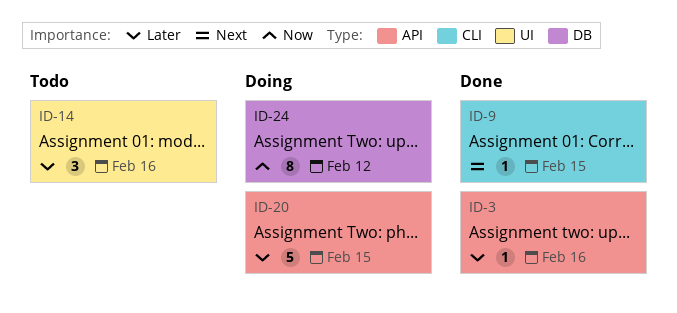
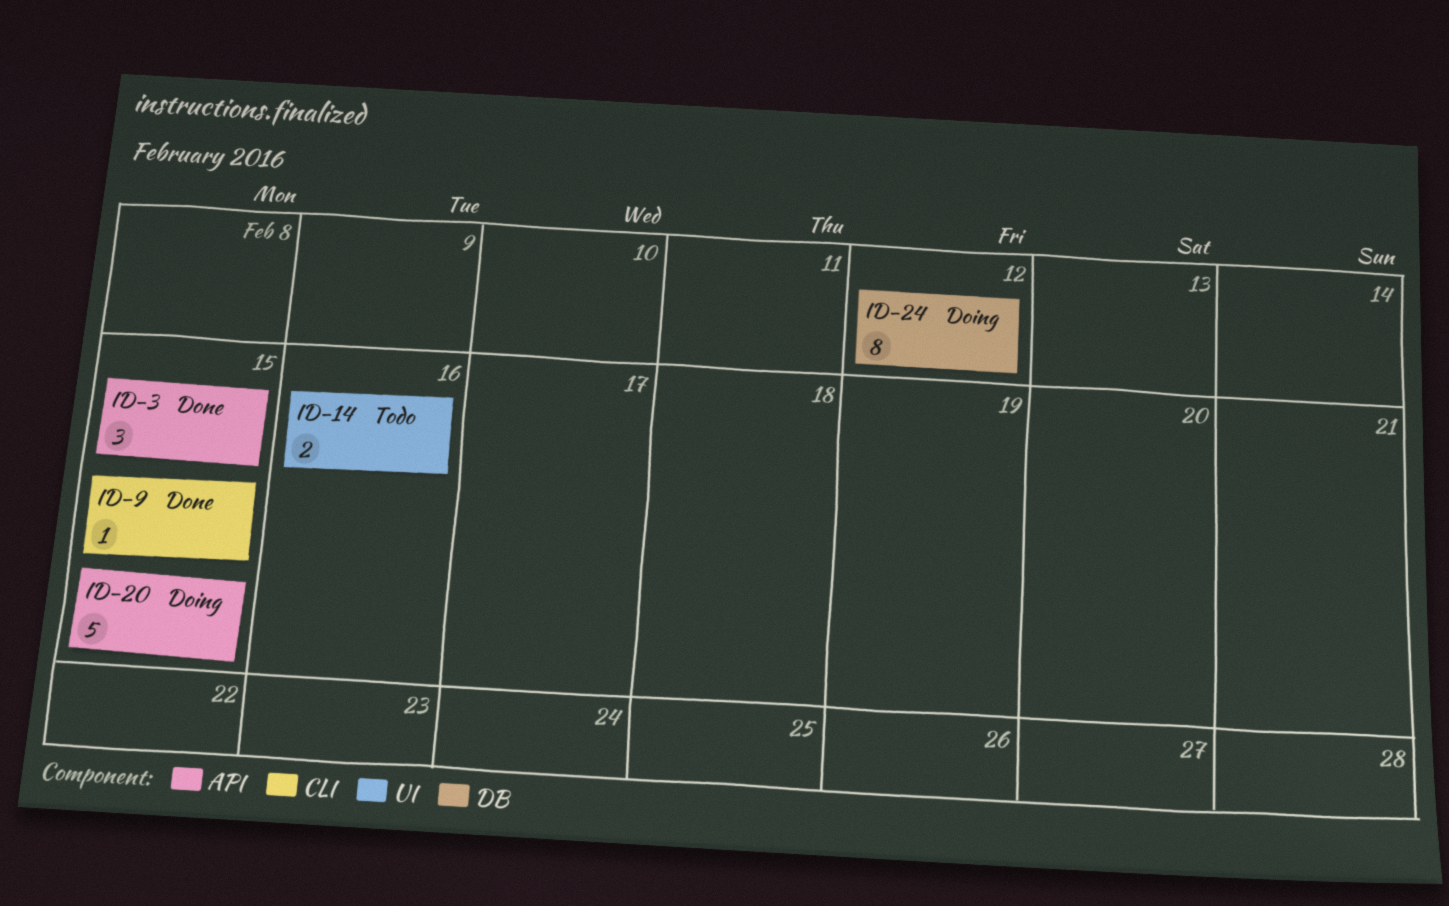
ID-3, estimate: 1 -> 3
ID-3, due: Feb 16 -> Feb 15
ID-14, estimate: 3 -> 2

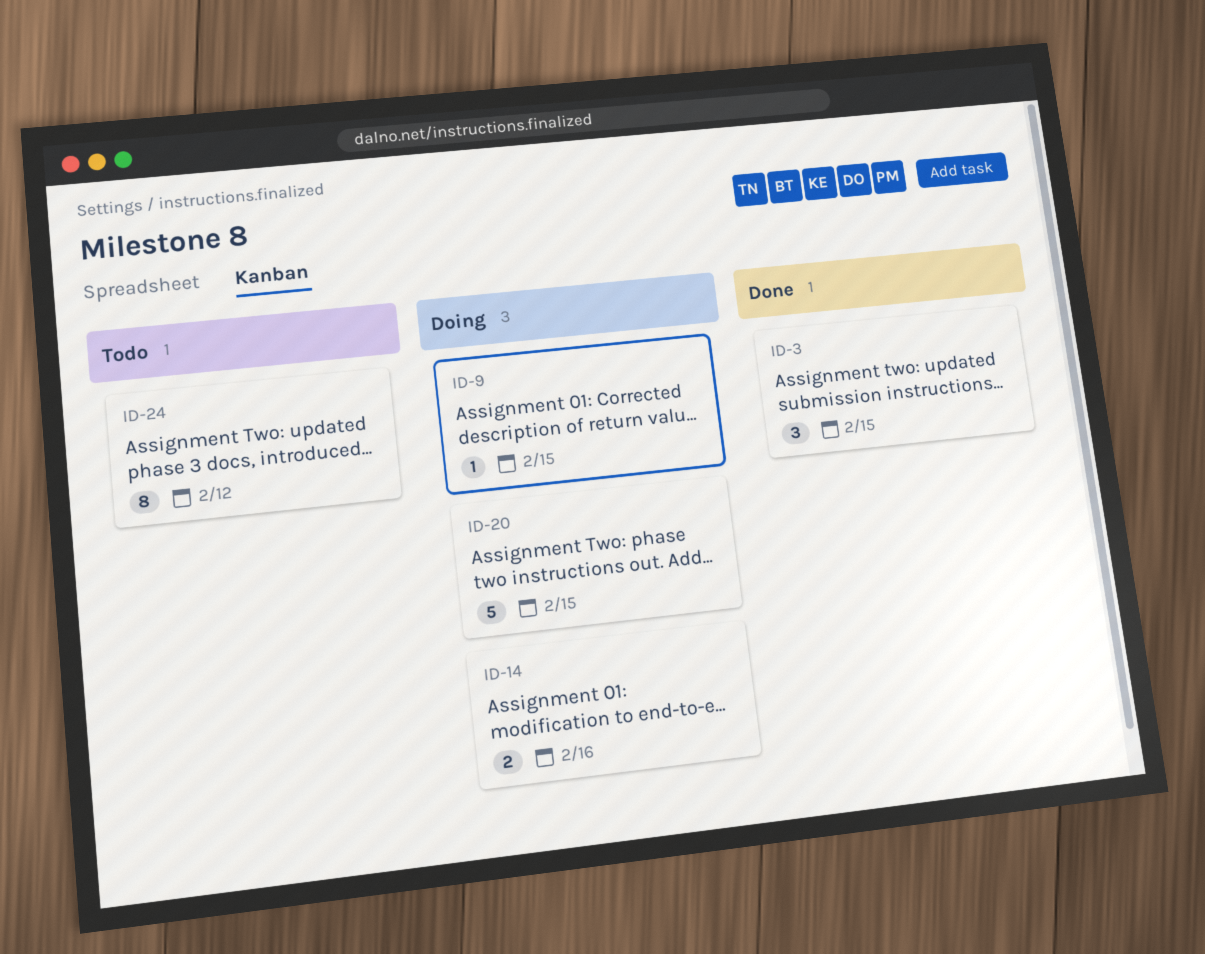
ID-9, status: Done -> Doing
ID-14, status: Todo -> Doing
ID-24, status: Doing -> Todo

